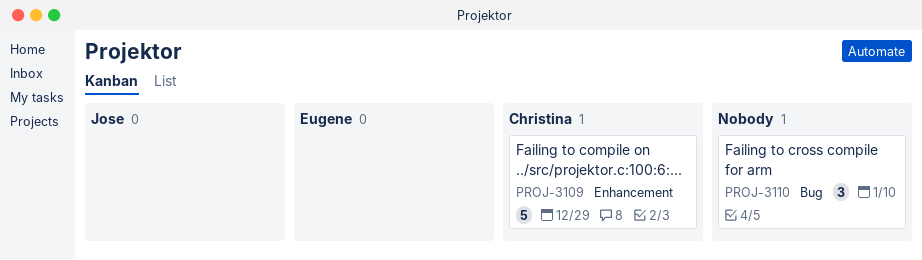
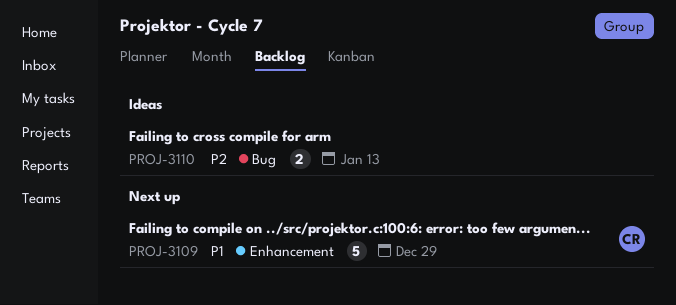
PROJ-3110, estimate: 3 -> 2
PROJ-3110, due: Jan 10 -> Jan 13

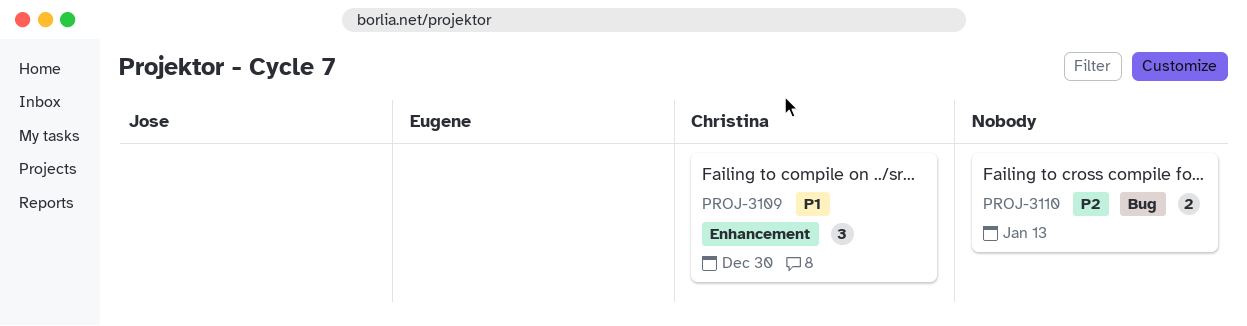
PROJ-3109, estimate: 5 -> 3
PROJ-3109, due: Dec 29 -> Dec 30

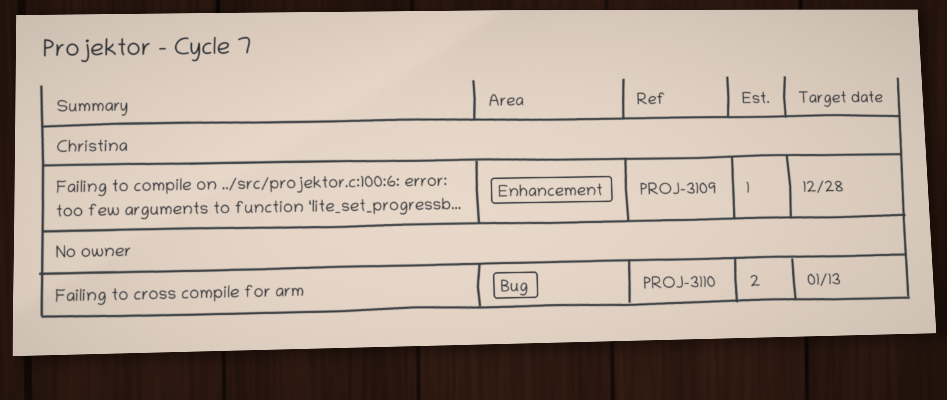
PROJ-3109, estimate: 3 -> 1
PROJ-3109, due: Dec 30 -> Dec 28

